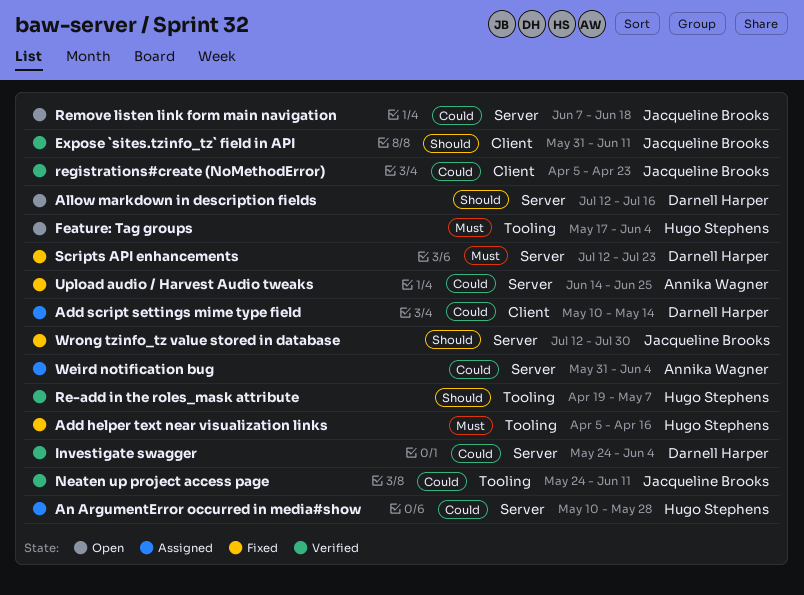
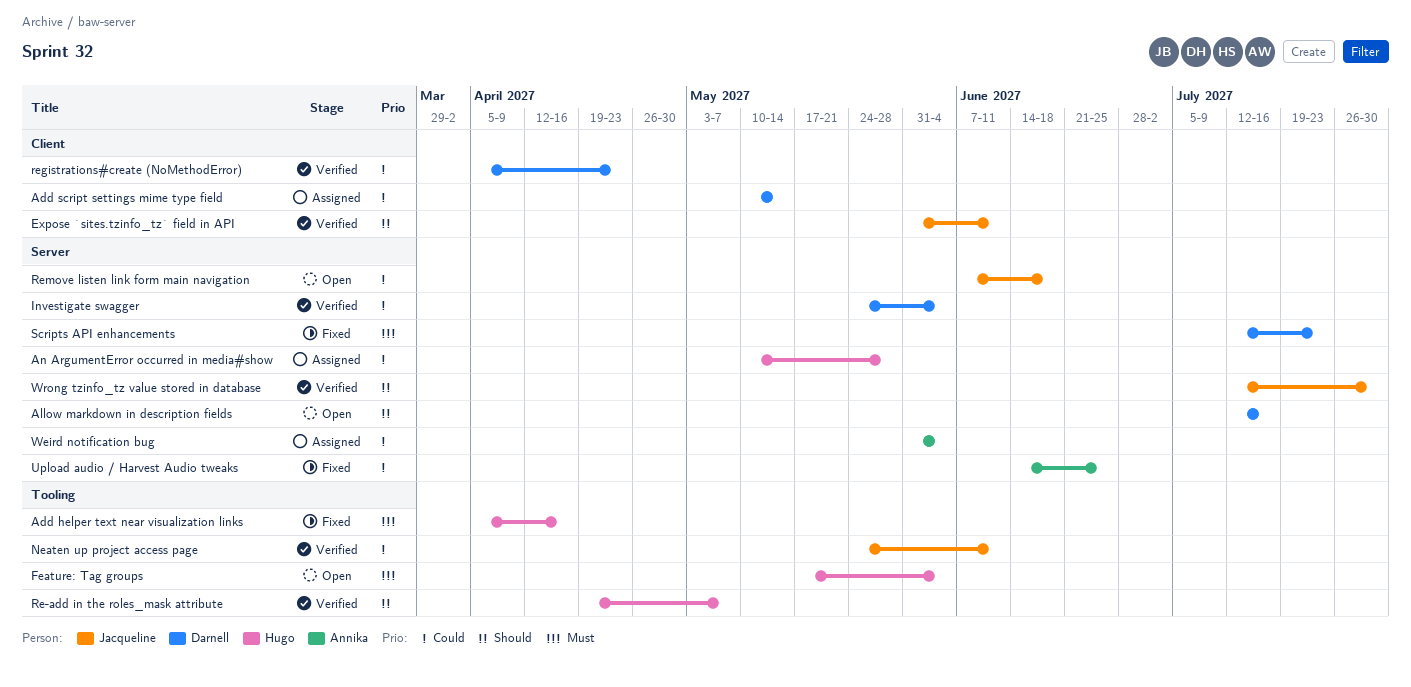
registrations#create (NoMethodError), owner: Jacqueline Brooks -> Darnell Harper
Wrong tzinfo_tz value stored in database, status: Fixed -> Verified

